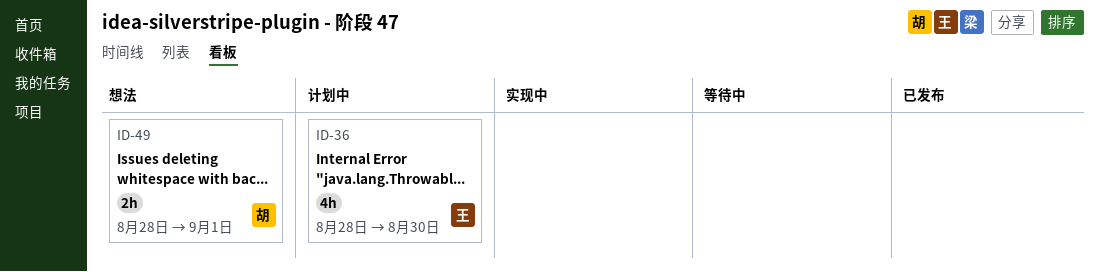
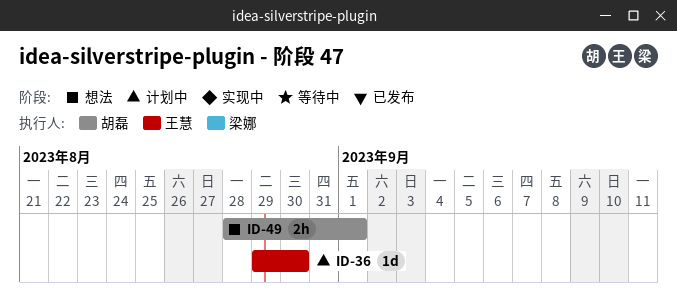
ID-36, estimate: 4h -> 1d
ID-36, start: Aug 28 -> Aug 29

